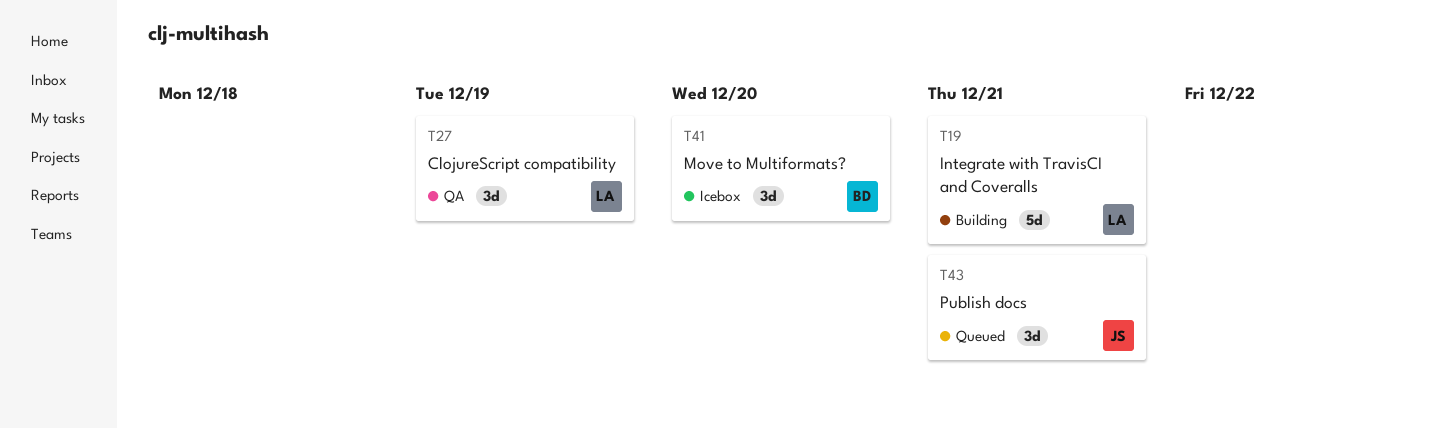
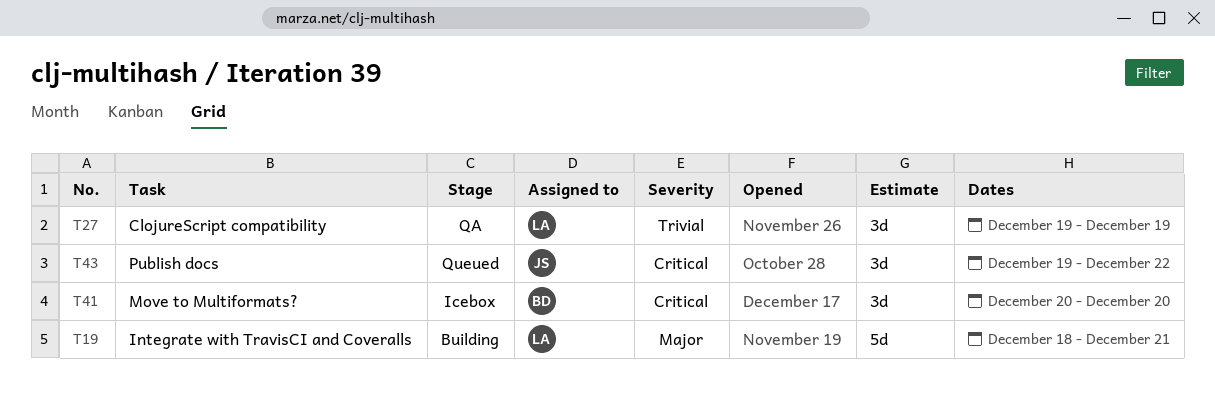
T43, due: Dec 21 -> Dec 22

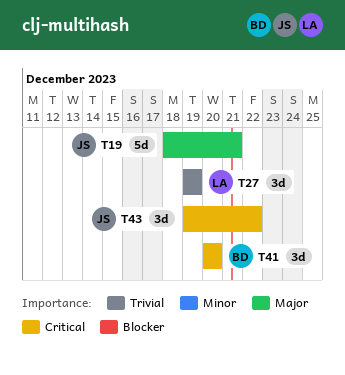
T19, owner: LA -> JS

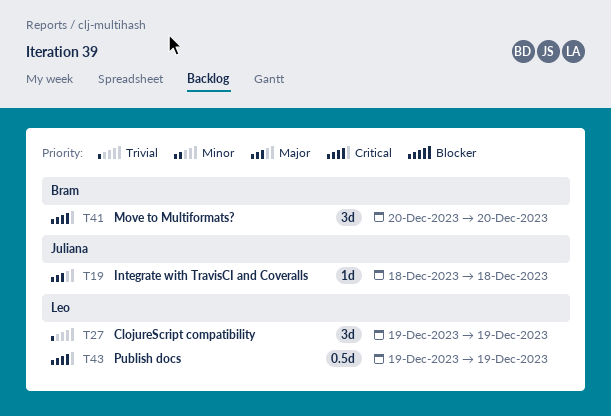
T19, estimate: 5d -> 1d
T19, due: Dec 21 -> Dec 18
T43, owner: Juliana -> Leo
T43, estimate: 3d -> 0.5d
T43, due: Dec 22 -> Dec 19

